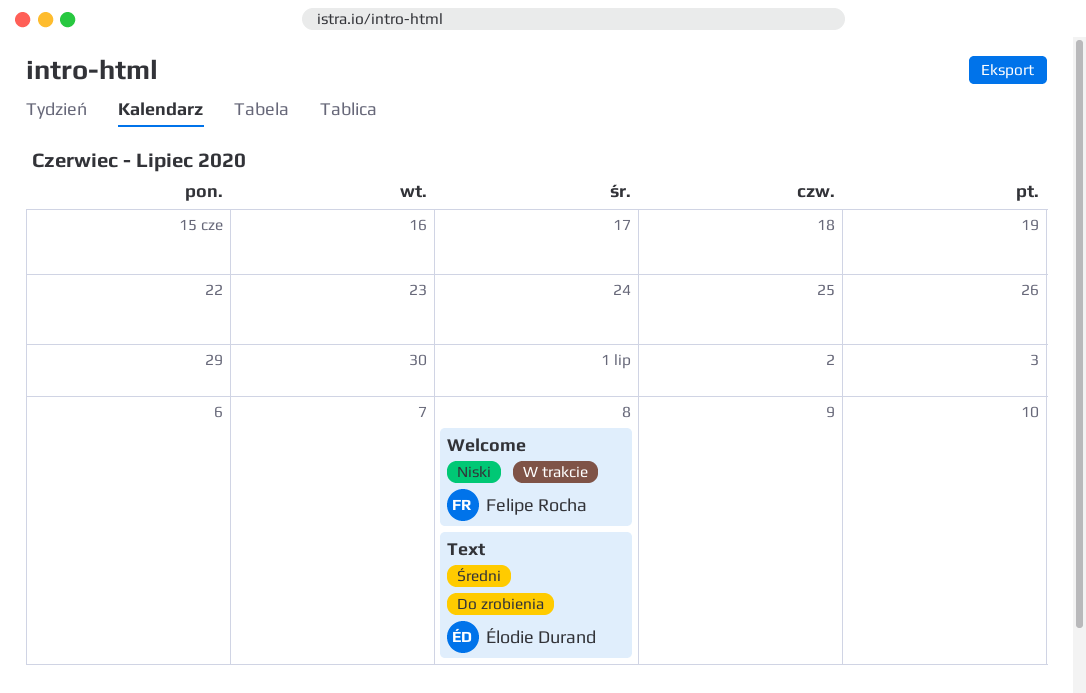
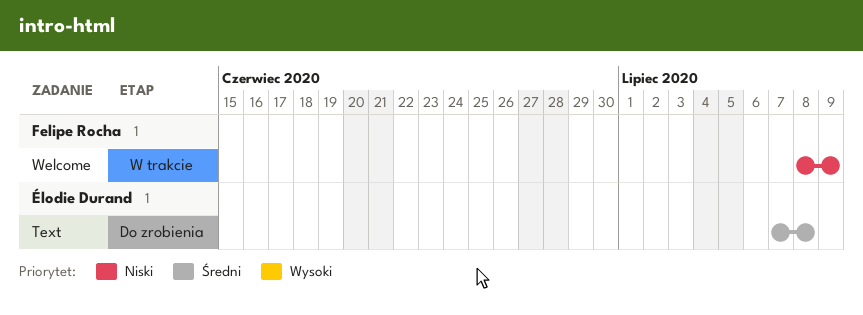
Welcome, due: Jul 8 -> Jul 9

